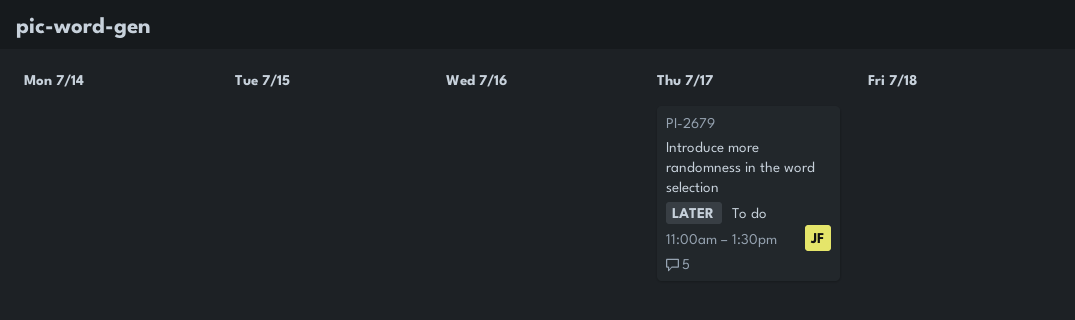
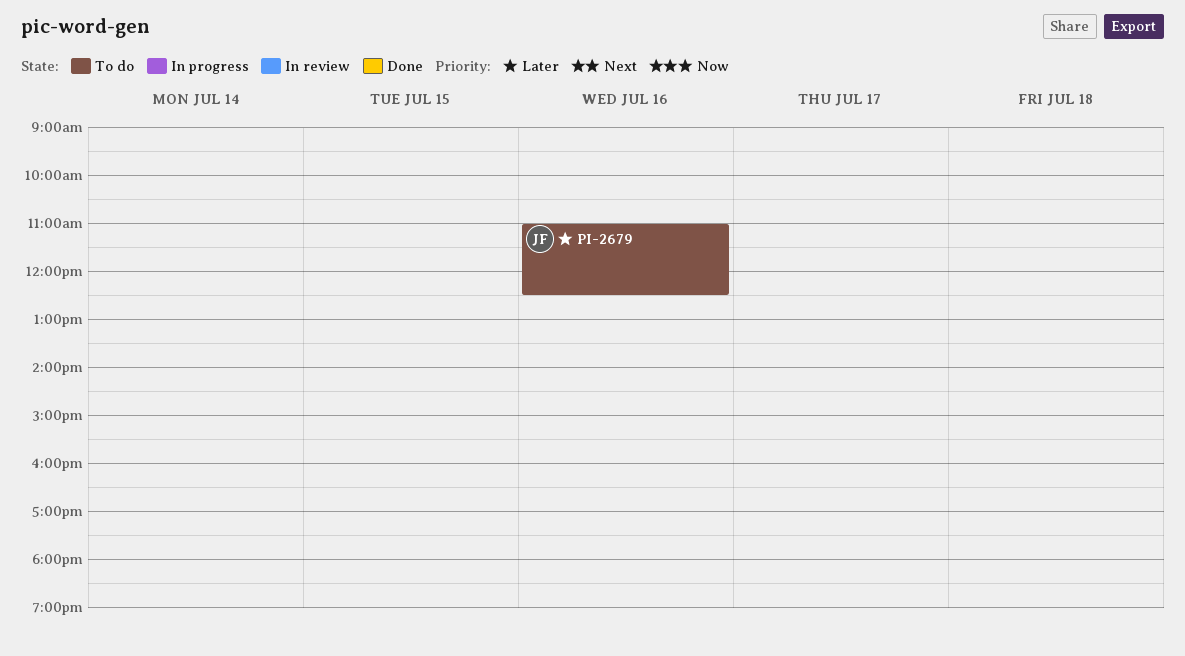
PI-2679, day: Jul 17 -> Jul 16
PI-2679, ends: 13:30 -> 12:30

